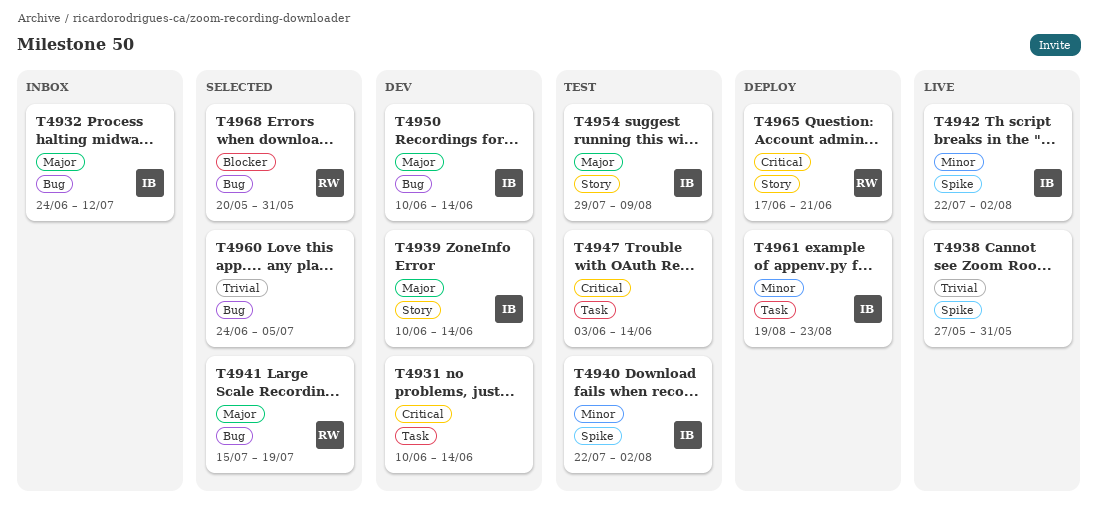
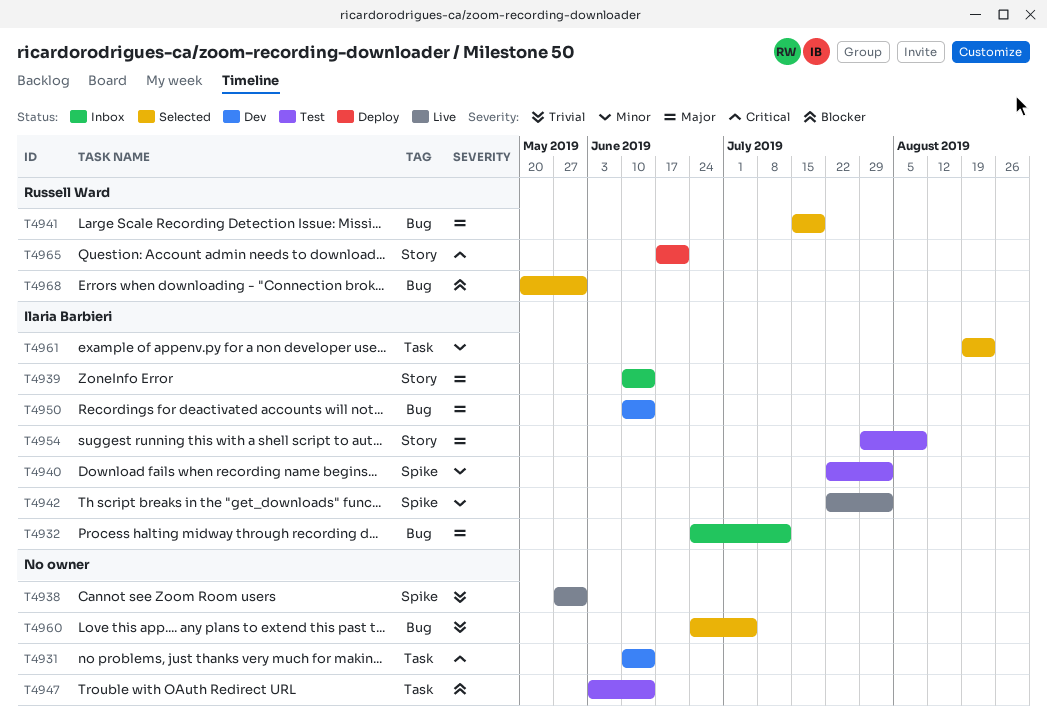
T4939, status: Dev -> Inbox
T4947, priority: Critical -> Blocker
T4961, status: Deploy -> Selected

